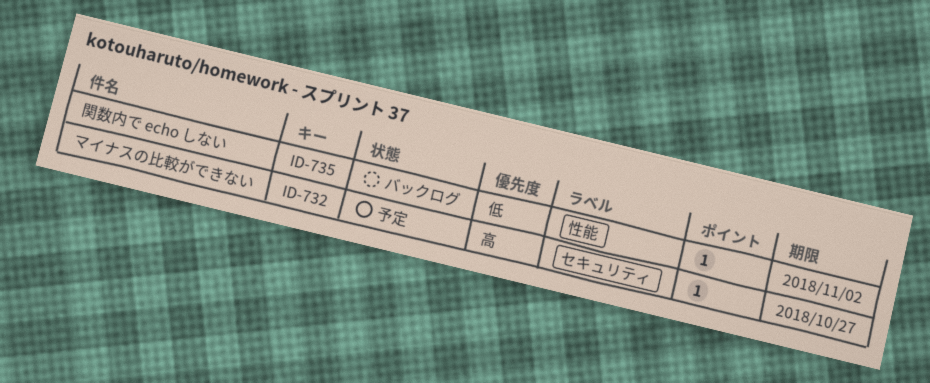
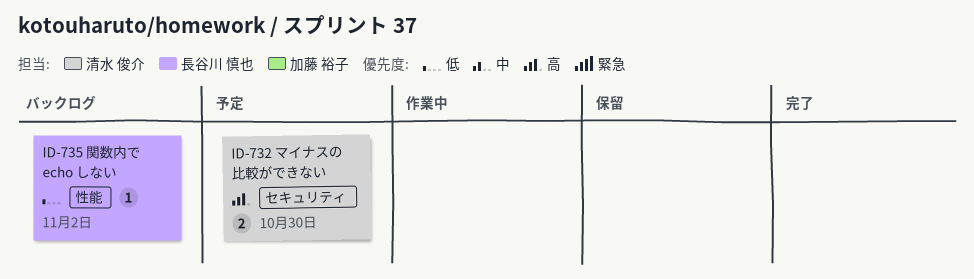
ID-732, estimate: 1 -> 2
ID-732, due: Oct 27 -> Oct 30

